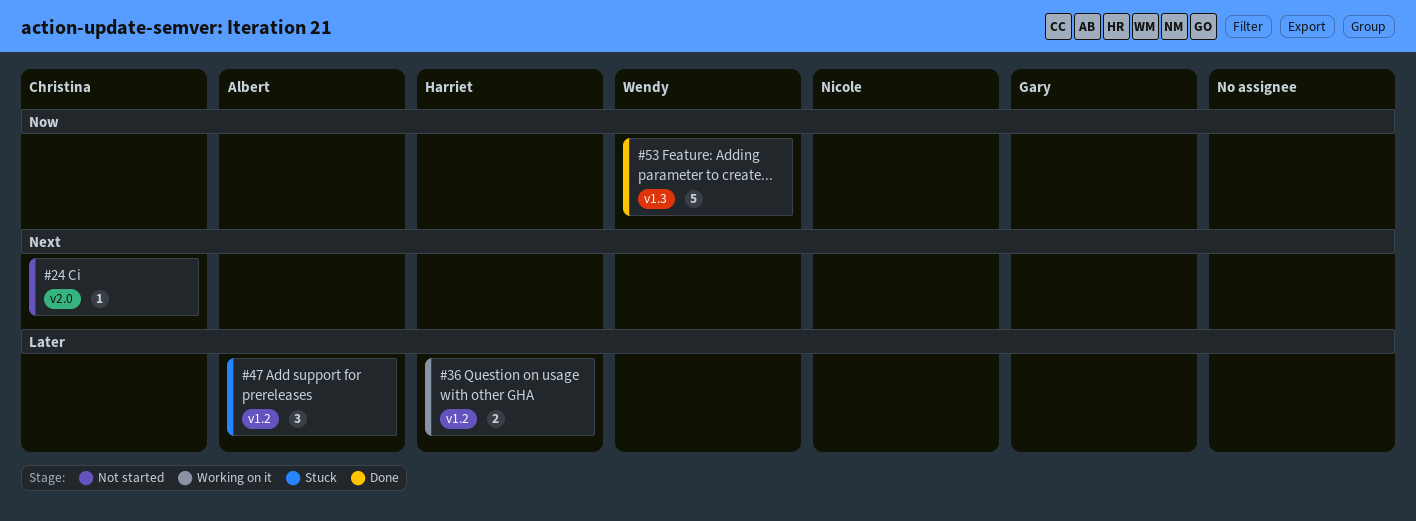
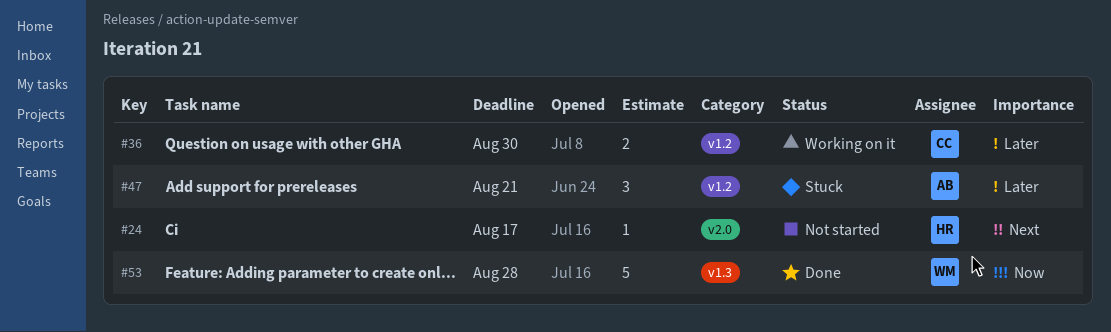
#24, owner: Christina -> Harriet
#36, owner: Harriet -> Christina

